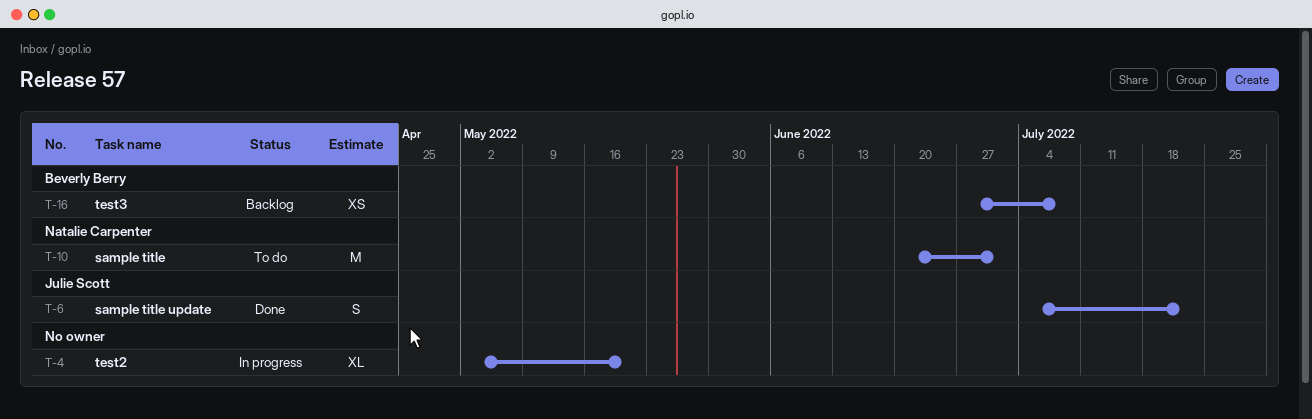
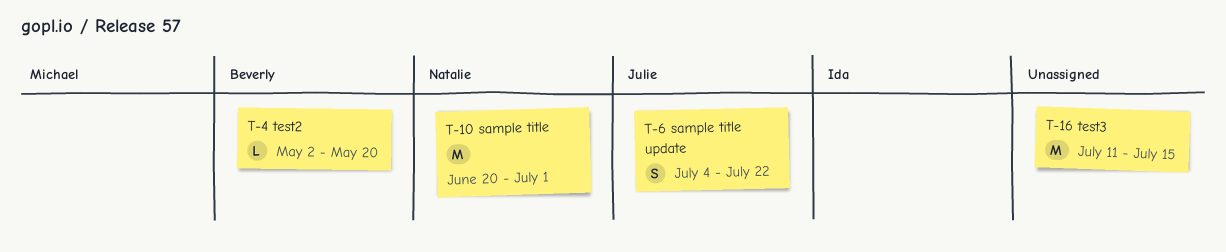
T-4, owner: none -> Beverly Berry
T-4, estimate: XL -> L
T-16, owner: Beverly Berry -> none
T-16, estimate: XS -> M
T-16, start: Jun 27 -> Jul 11
T-16, due: Jul 8 -> Jul 15

